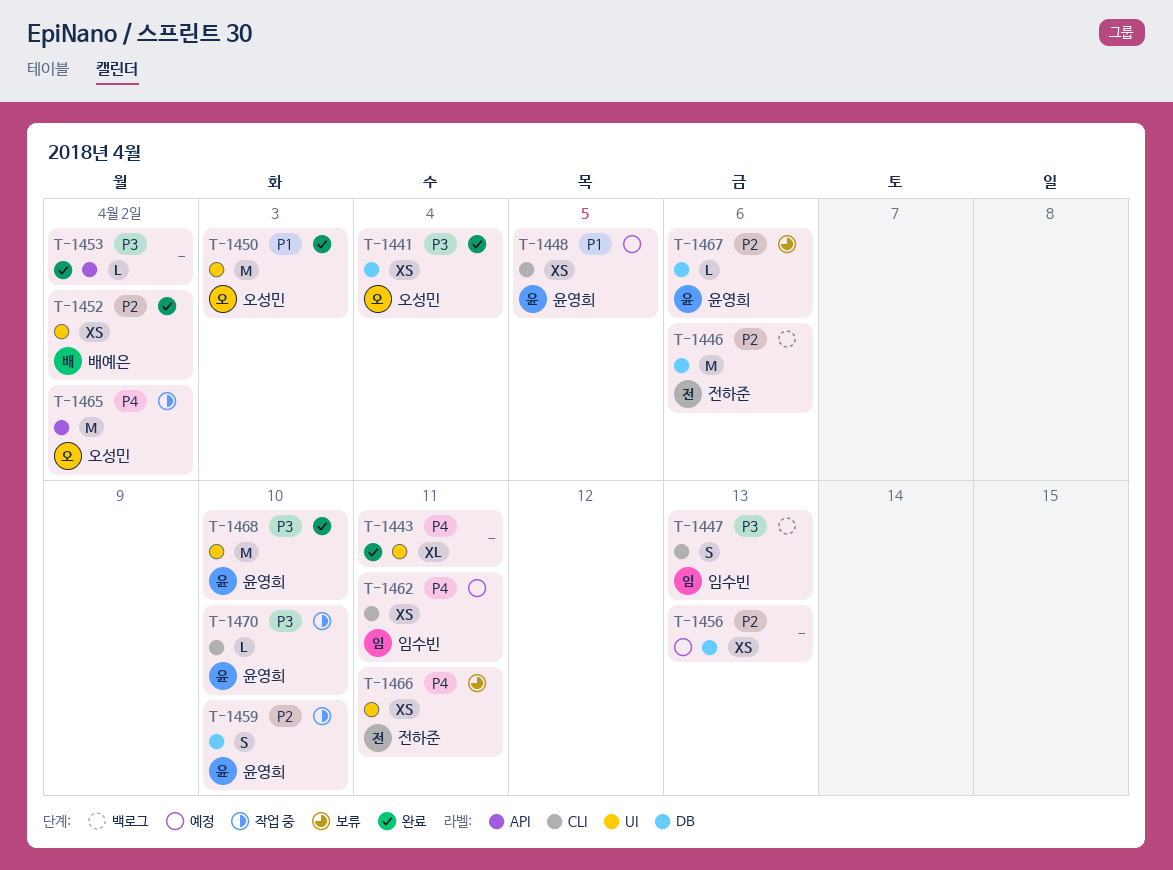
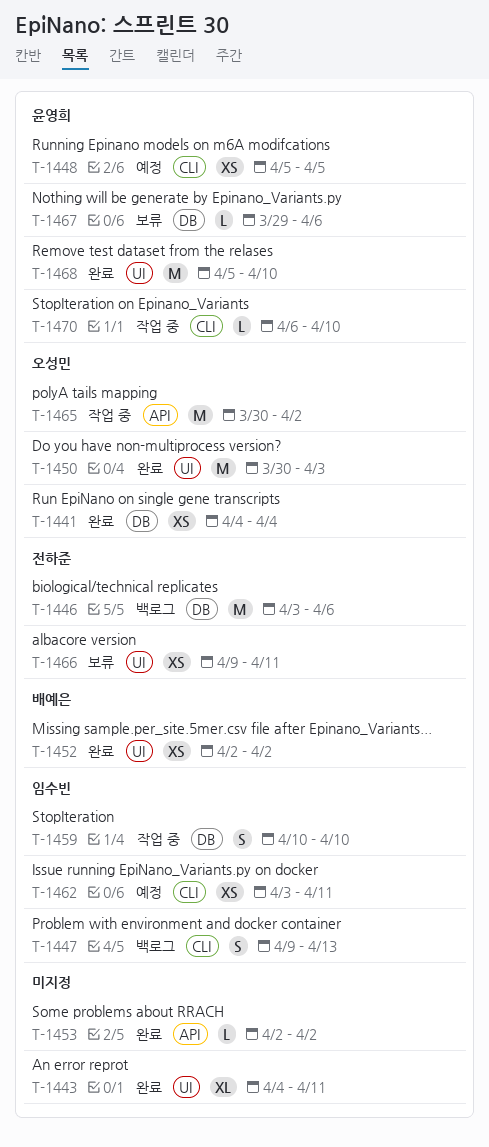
T-1456: present -> none
T-1459, owner: 윤영희 -> 임수빈

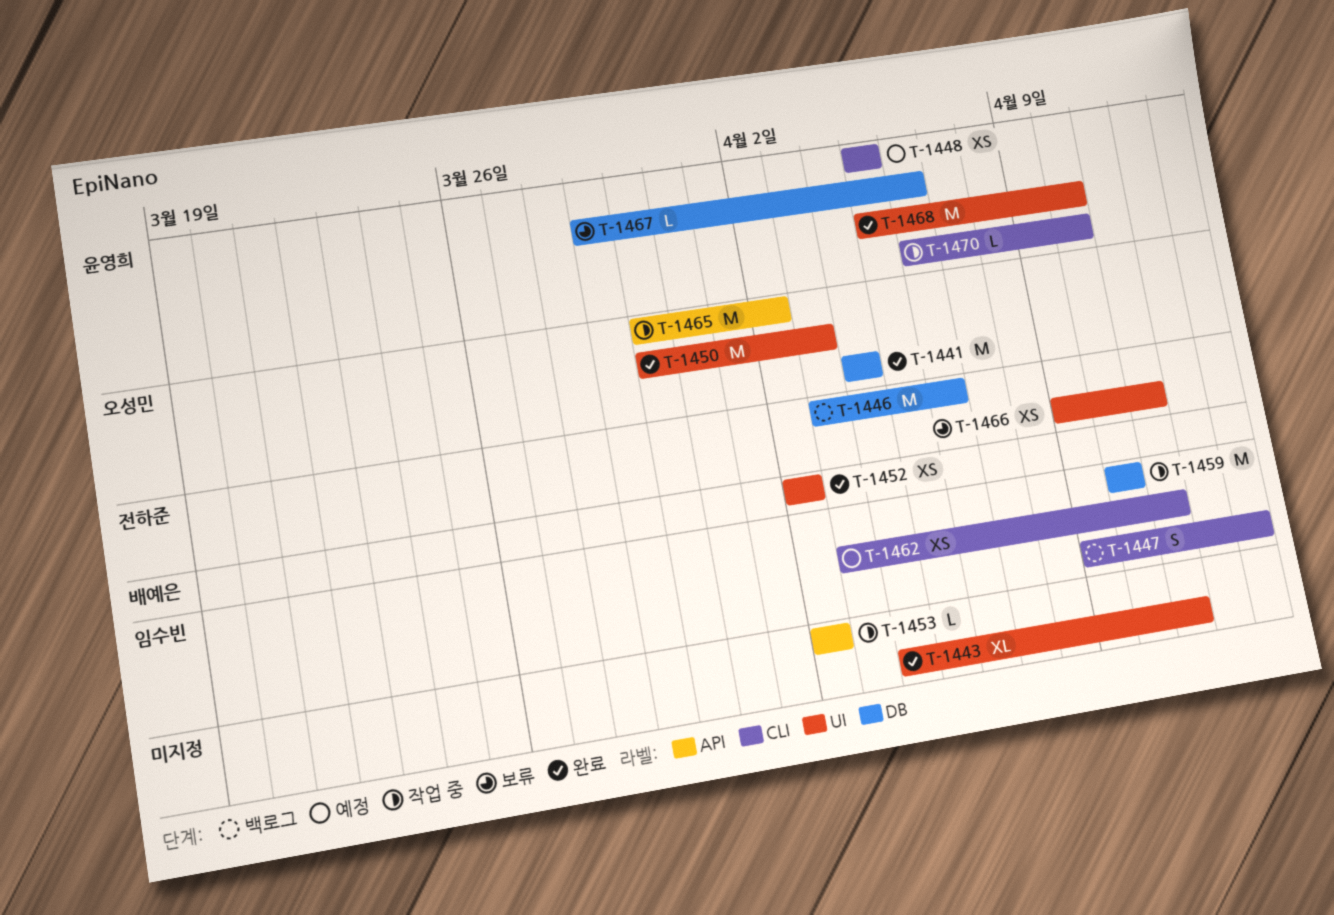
T-1441, estimate: XS -> M
T-1453, status: 완료 -> 작업 중
T-1459, estimate: S -> M

